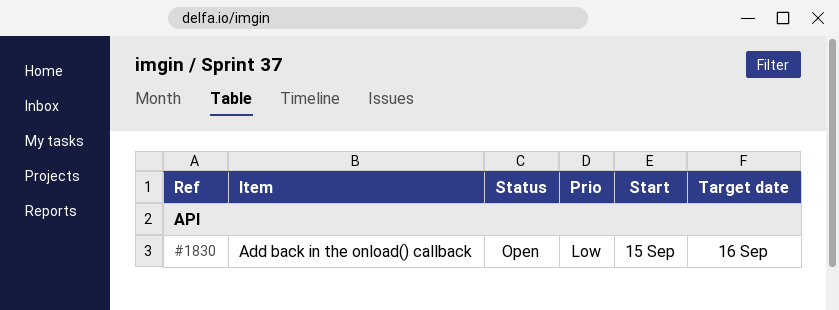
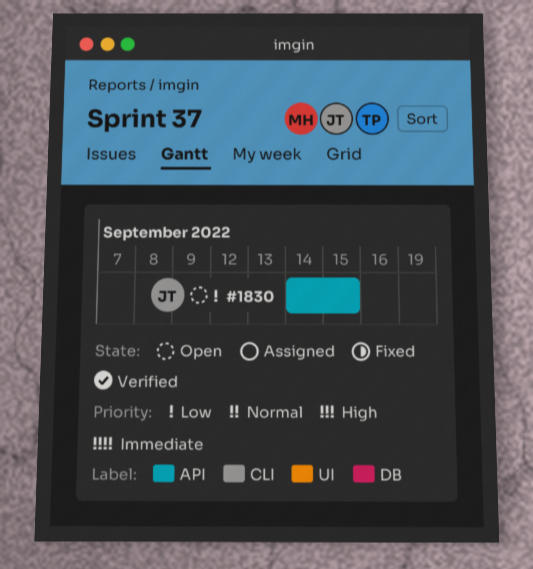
#1830, start: Sep 15 -> Sep 14
#1830, due: Sep 16 -> Sep 15

